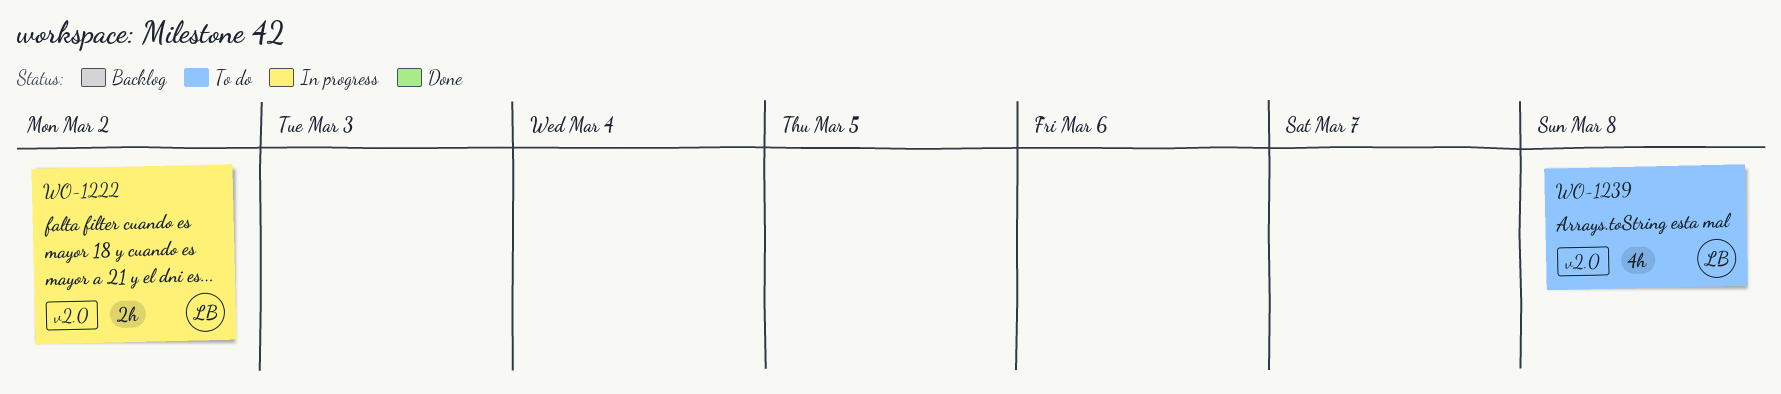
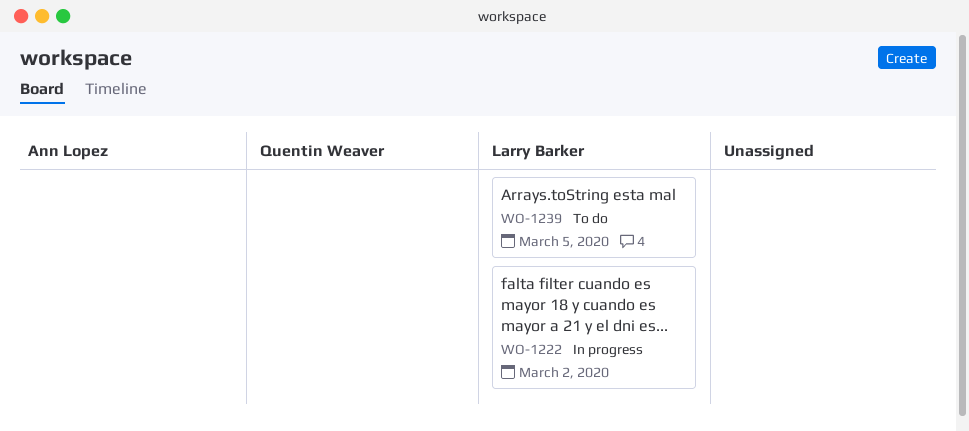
WO-1239, due: Mar 8 -> Mar 5

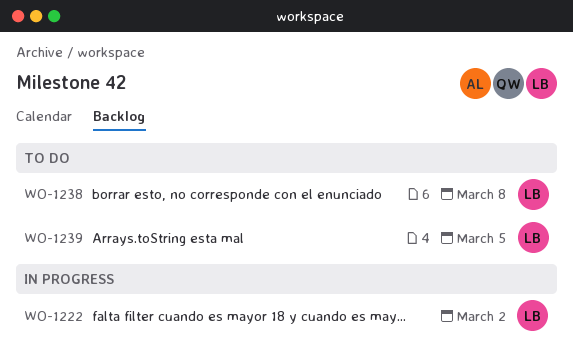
WO-1238: none -> present

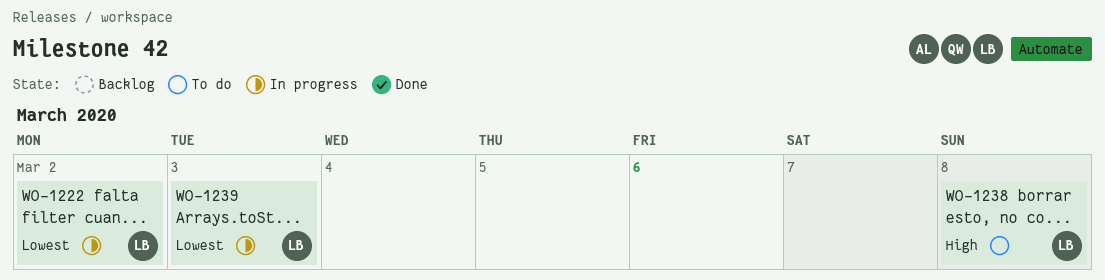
WO-1239, status: To do -> In progress
WO-1239, due: Mar 5 -> Mar 3

